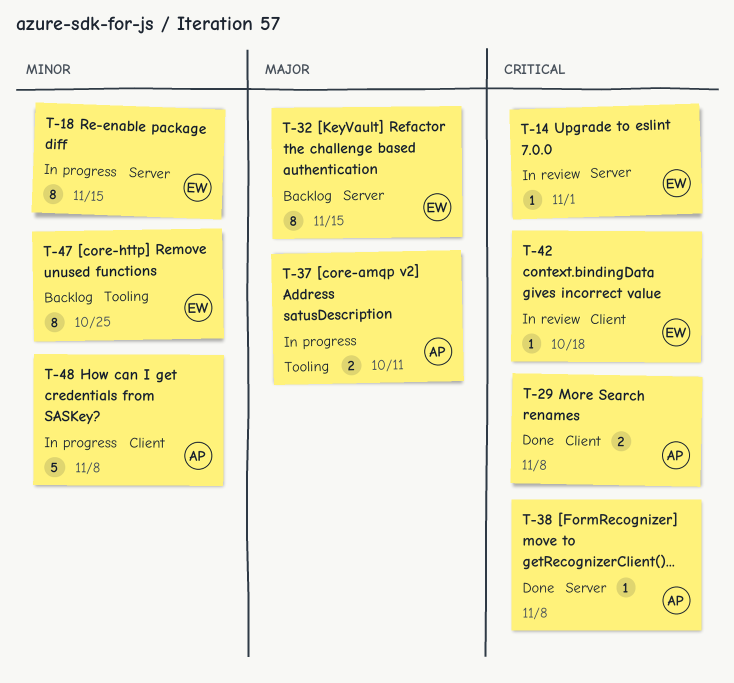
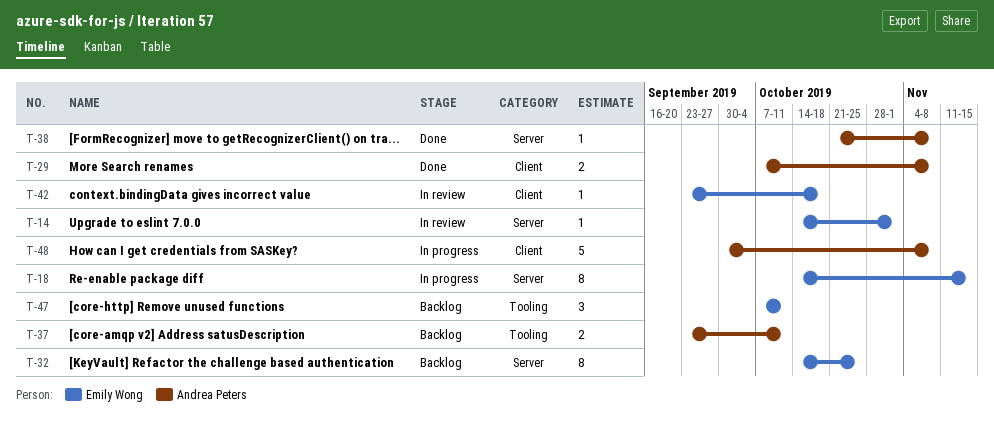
T-32, due: Nov 15 -> Oct 25
T-37, status: In progress -> Backlog
T-47, estimate: 8 -> 3
T-47, due: Oct 25 -> Oct 11

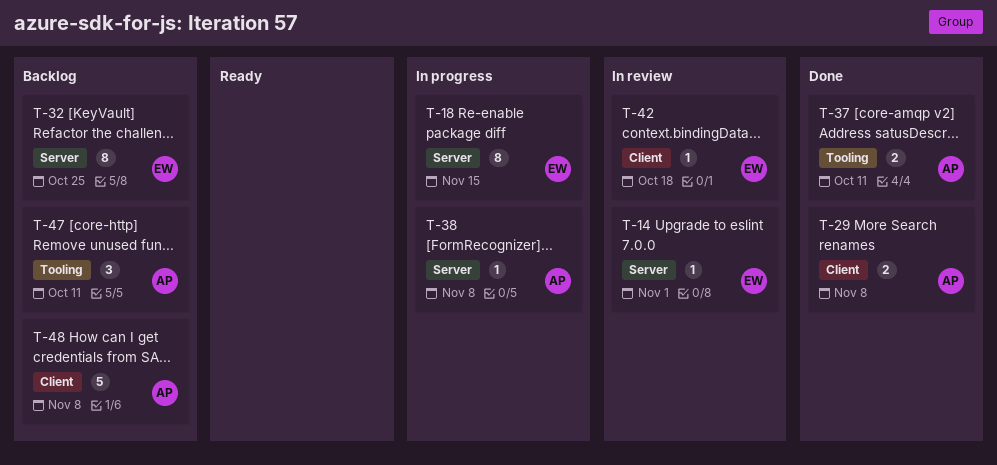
T-37, status: Backlog -> Done
T-38, status: Done -> In progress
T-47, owner: Emily Wong -> Andrea Peters
T-48, status: In progress -> Backlog

